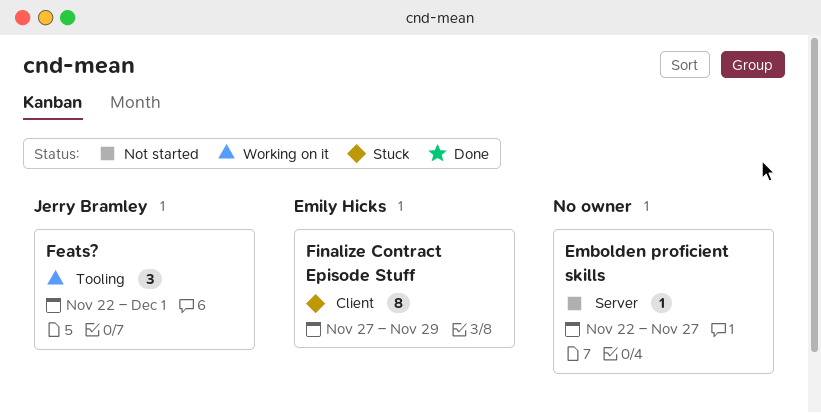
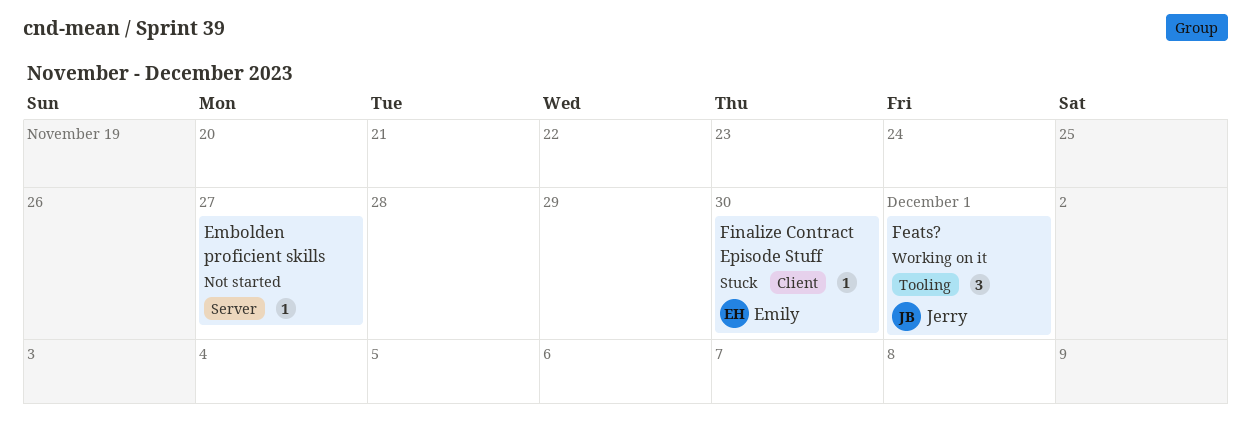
Finalize Contract Episode Stuff, estimate: 8 -> 1
Finalize Contract Episode Stuff, due: Nov 29 -> Nov 30

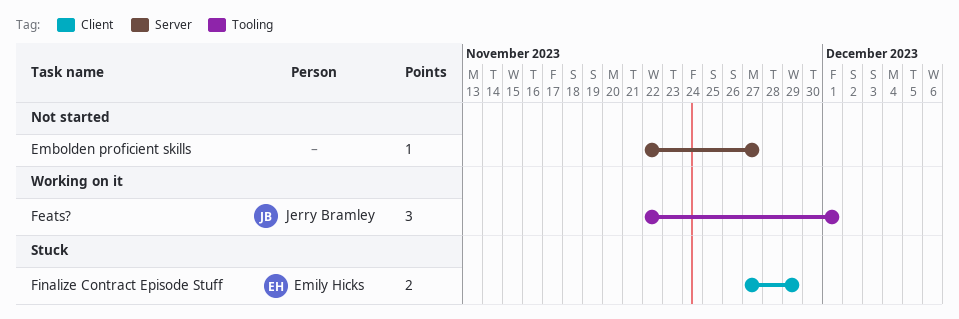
Finalize Contract Episode Stuff, estimate: 1 -> 2
Finalize Contract Episode Stuff, due: Nov 30 -> Nov 29

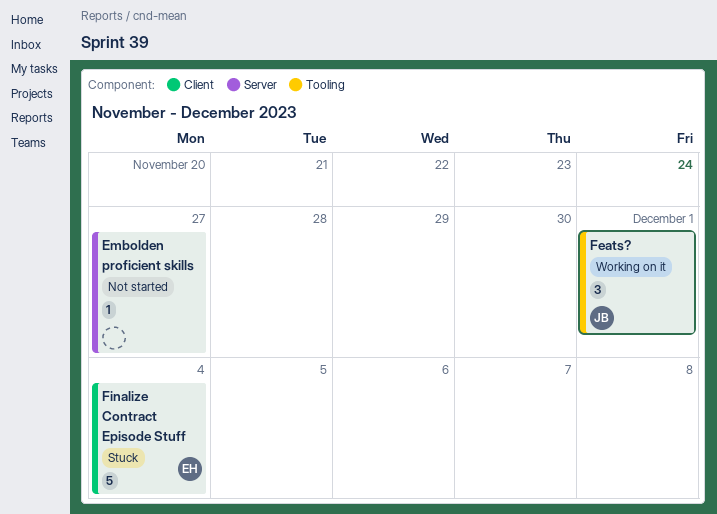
Finalize Contract Episode Stuff, estimate: 2 -> 5
Finalize Contract Episode Stuff, due: Nov 29 -> Dec 4

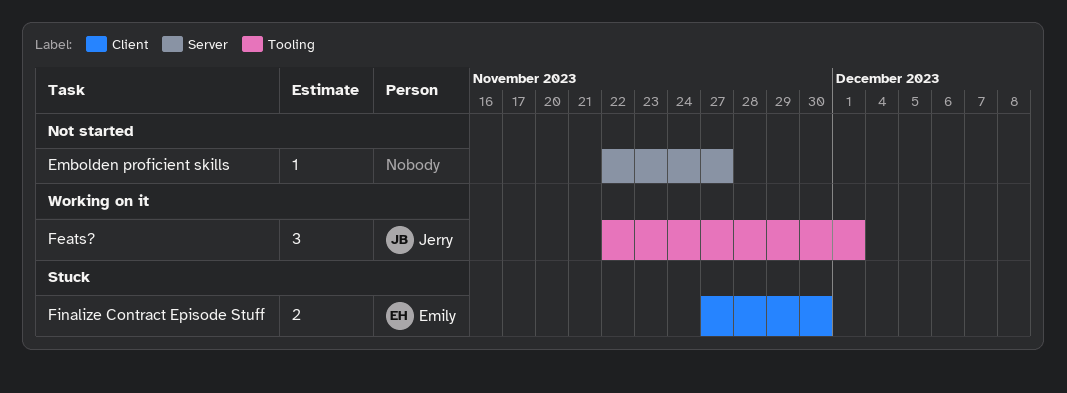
Finalize Contract Episode Stuff, estimate: 5 -> 2
Finalize Contract Episode Stuff, due: Dec 4 -> Nov 30

